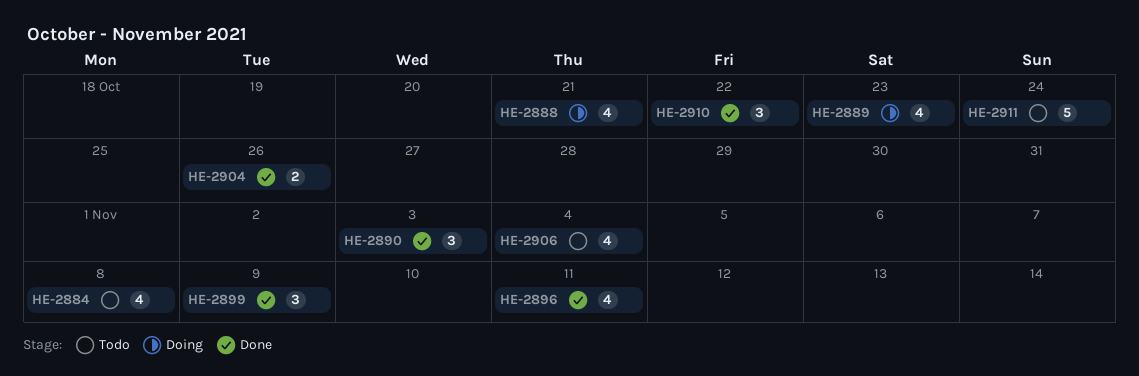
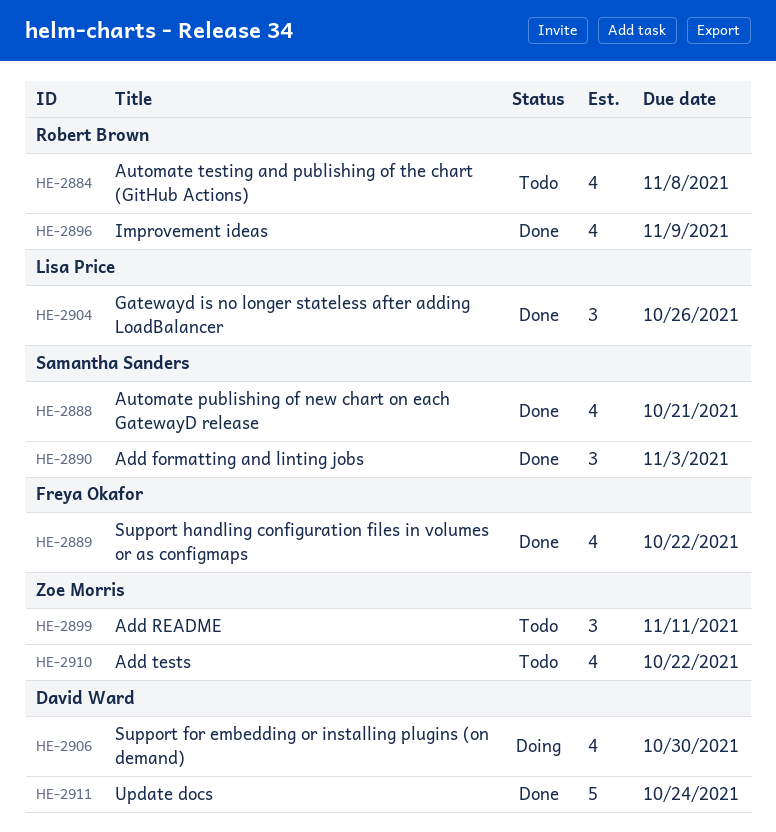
HE-2888, status: Doing -> Done
HE-2889, status: Doing -> Done
HE-2889, due: Oct 23 -> Oct 22
HE-2896, due: Nov 11 -> Nov 9
HE-2899, status: Done -> Todo
HE-2899, due: Nov 9 -> Nov 11
HE-2904, estimate: 2 -> 3
HE-2906, status: Todo -> Doing
HE-2906, due: Nov 4 -> Oct 30
HE-2910, status: Done -> Todo
HE-2910, estimate: 3 -> 4
HE-2911, status: Todo -> Done

